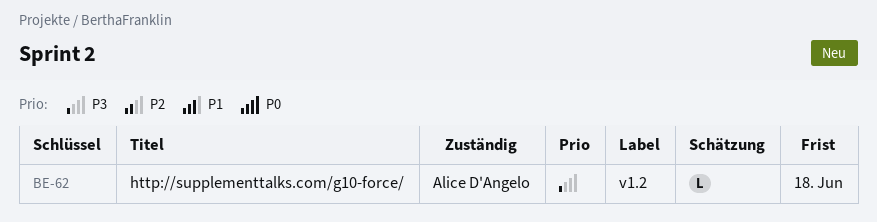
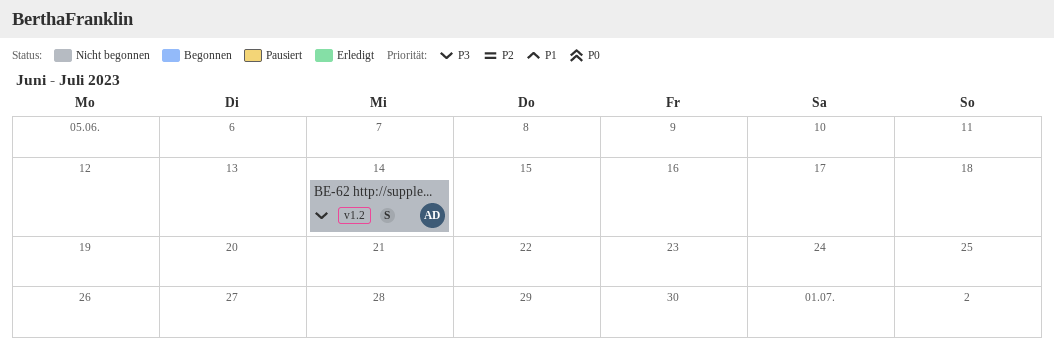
BE-62, estimate: L -> S
BE-62, due: Jun 18 -> Jun 14

